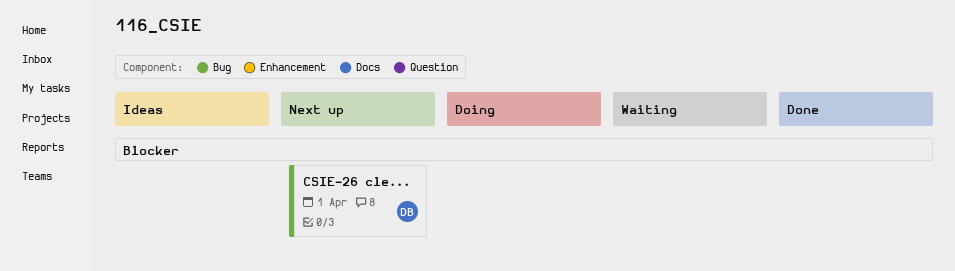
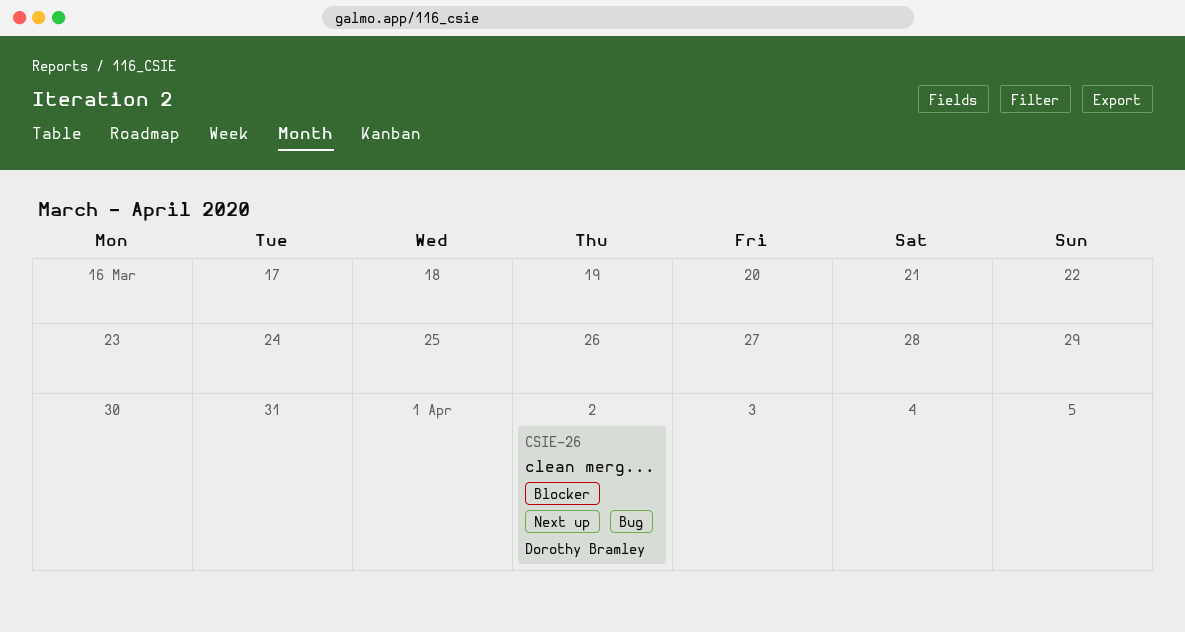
CSIE-26, due: Apr 1 -> Apr 2

